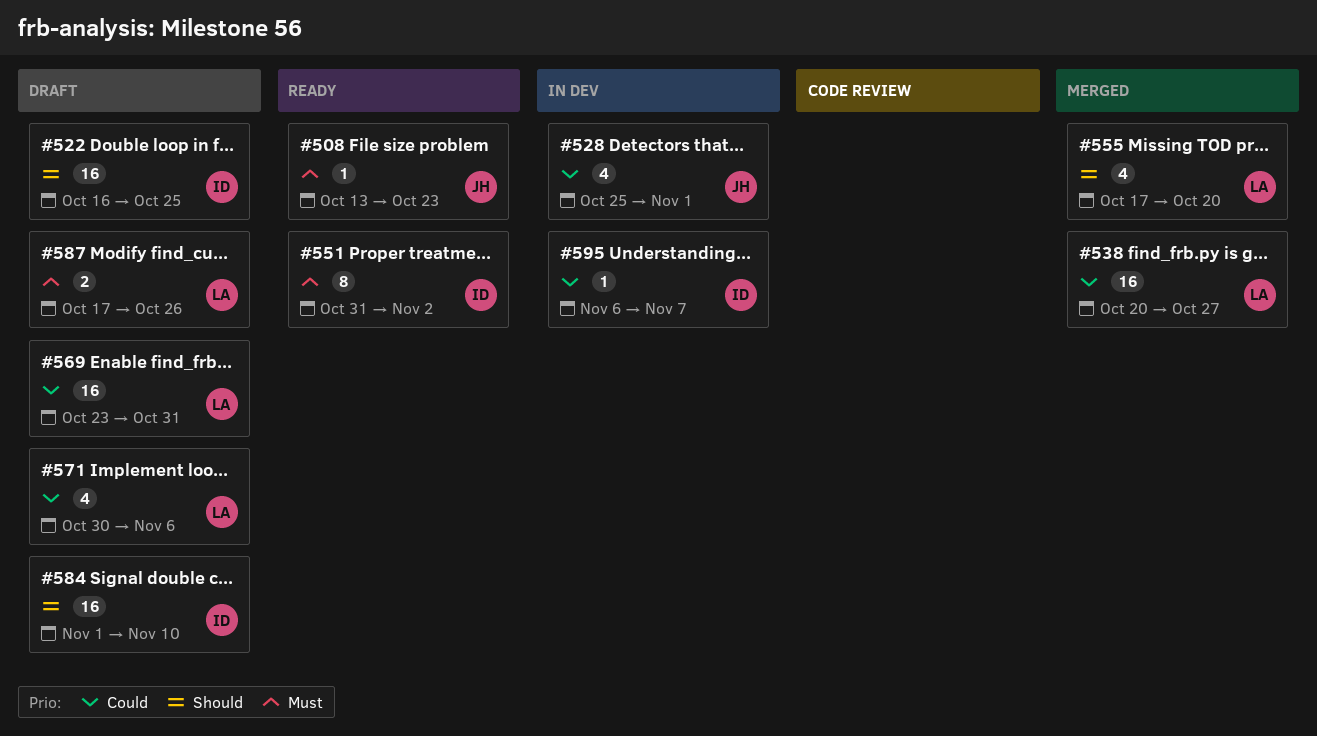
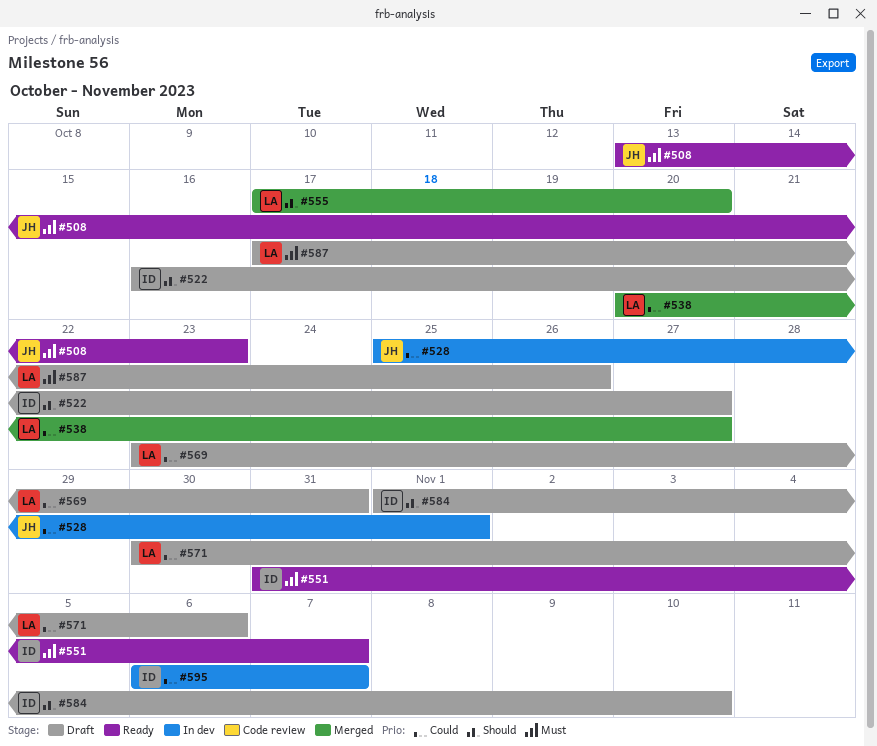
#522, due: Oct 25 -> Oct 27
#551, due: Nov 2 -> Nov 7

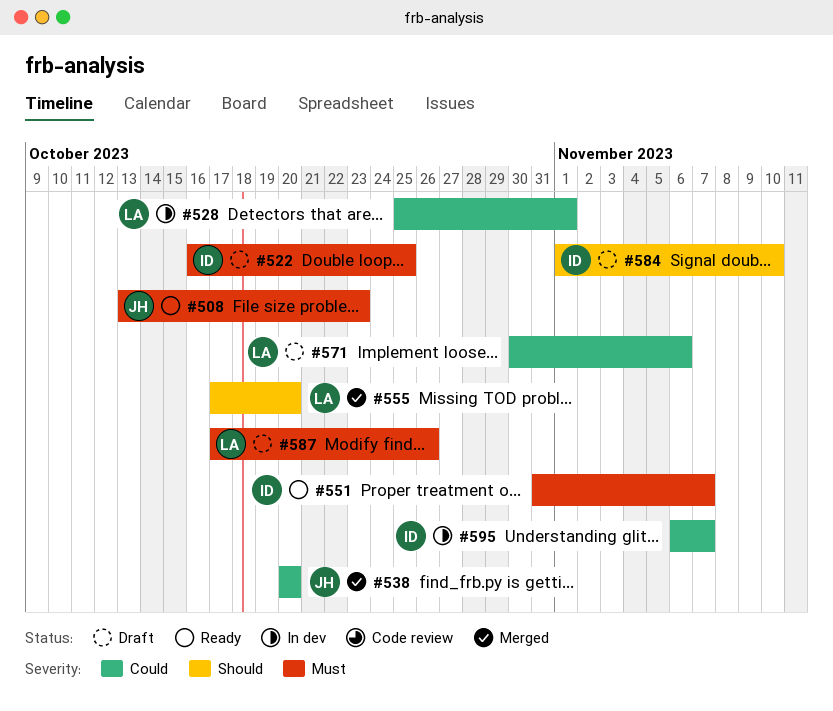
#522, priority: Should -> Must
#522, due: Oct 27 -> Oct 25
#528, owner: JH -> LA
#538, owner: LA -> JH
#538, due: Oct 27 -> Oct 20
#569: present -> none

